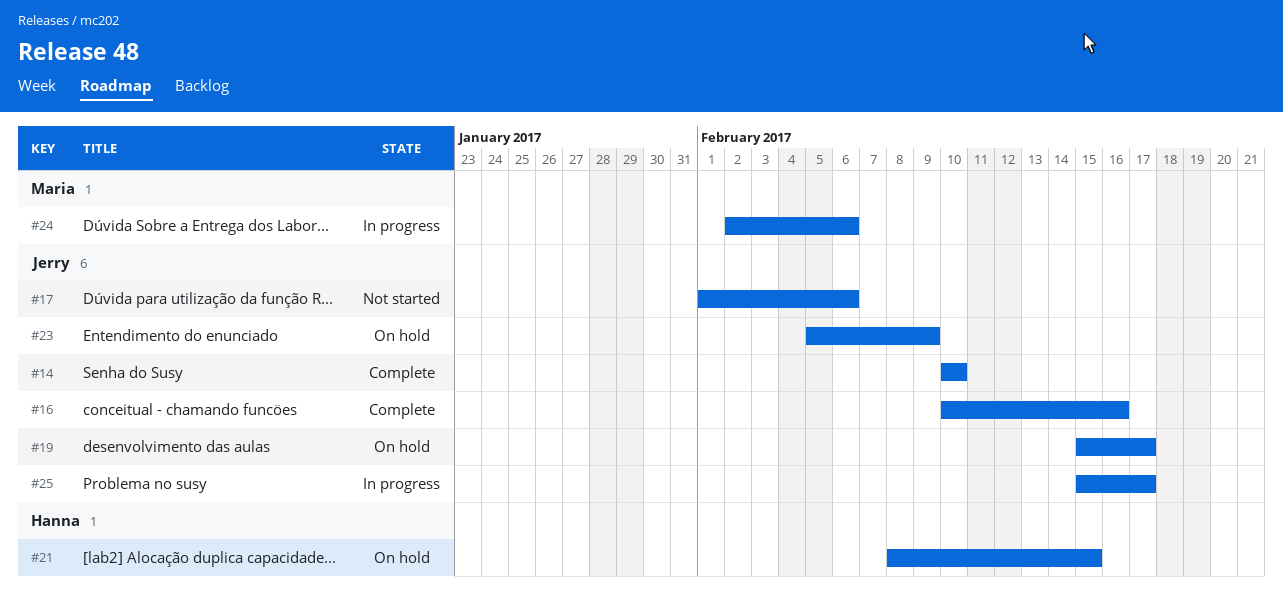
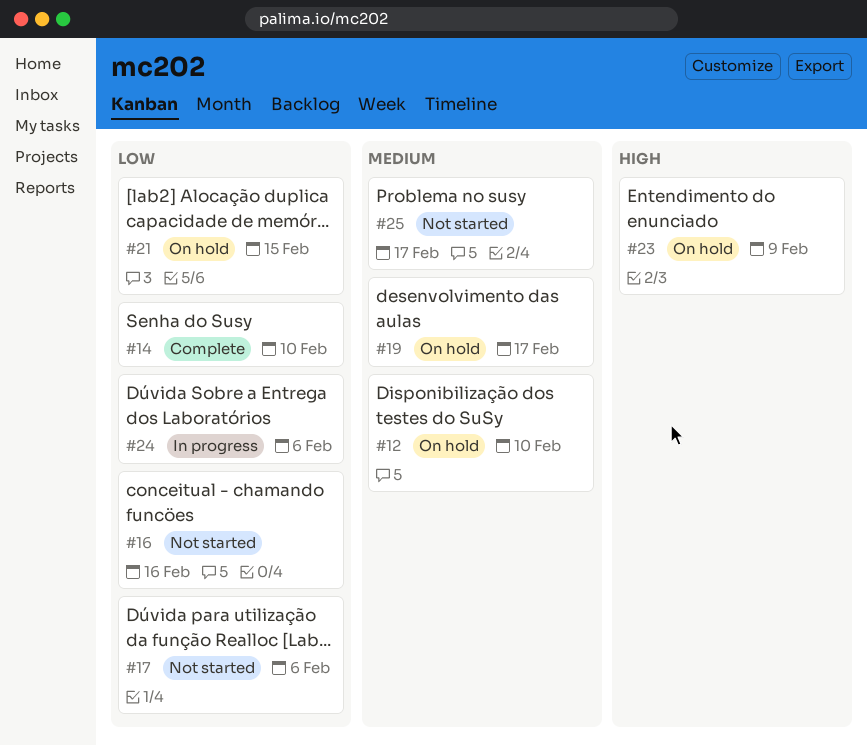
#12: none -> present
#16, status: Complete -> Not started
#25, status: In progress -> Not started

